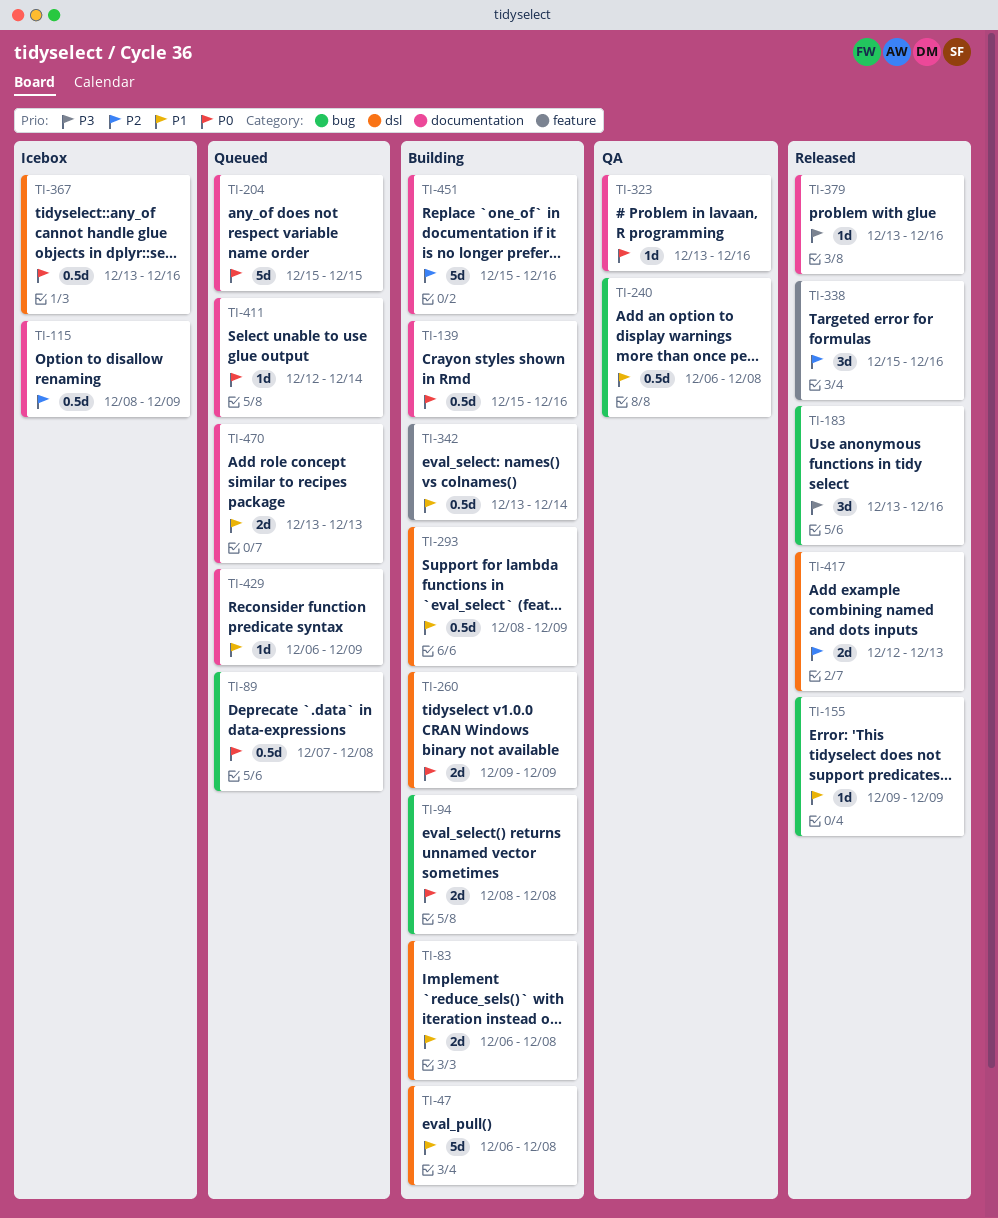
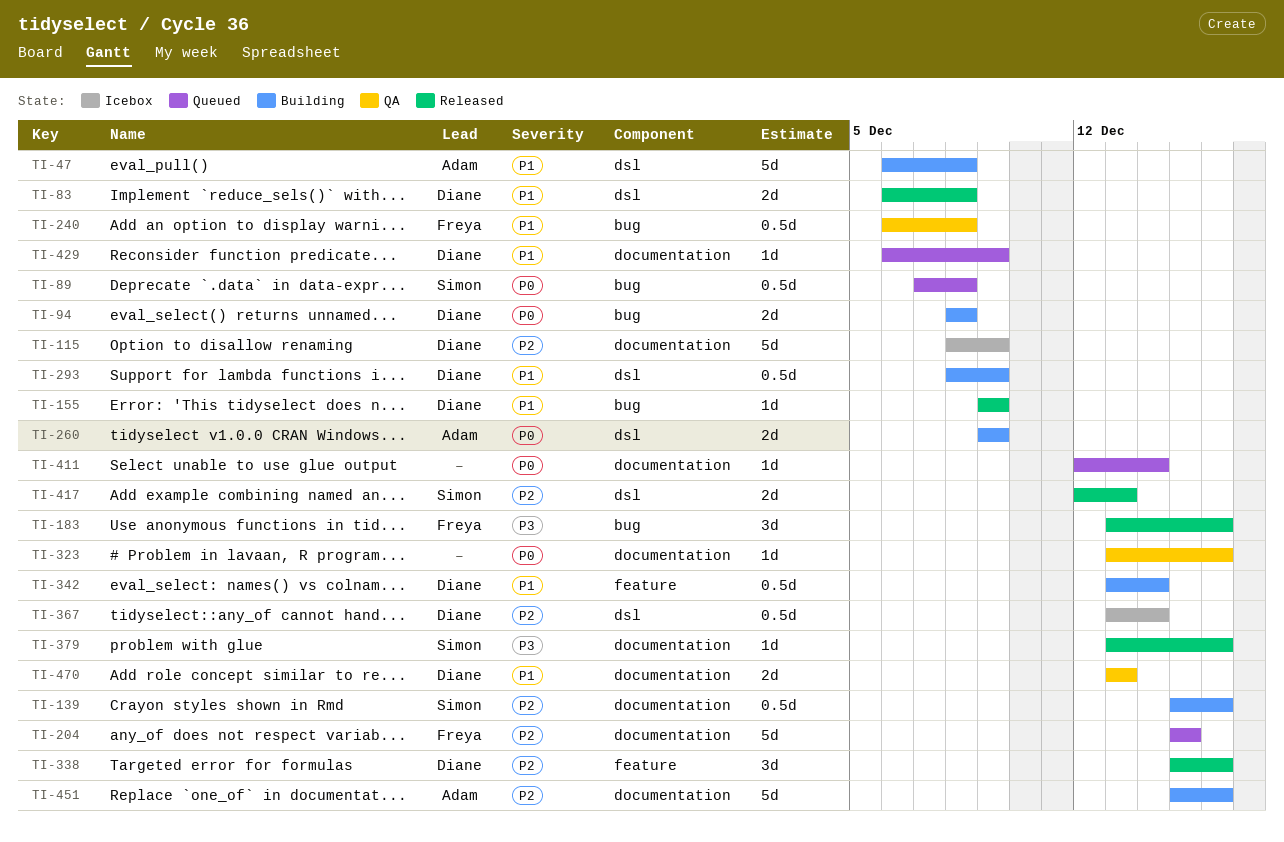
TI-83, status: Building -> Released
TI-115, estimate: 0.5d -> 5d
TI-139, priority: P0 -> P2
TI-204, priority: P0 -> P2
TI-367, priority: P0 -> P2
TI-367, due: Dec 16 -> Dec 14
TI-470, status: Queued -> QA

